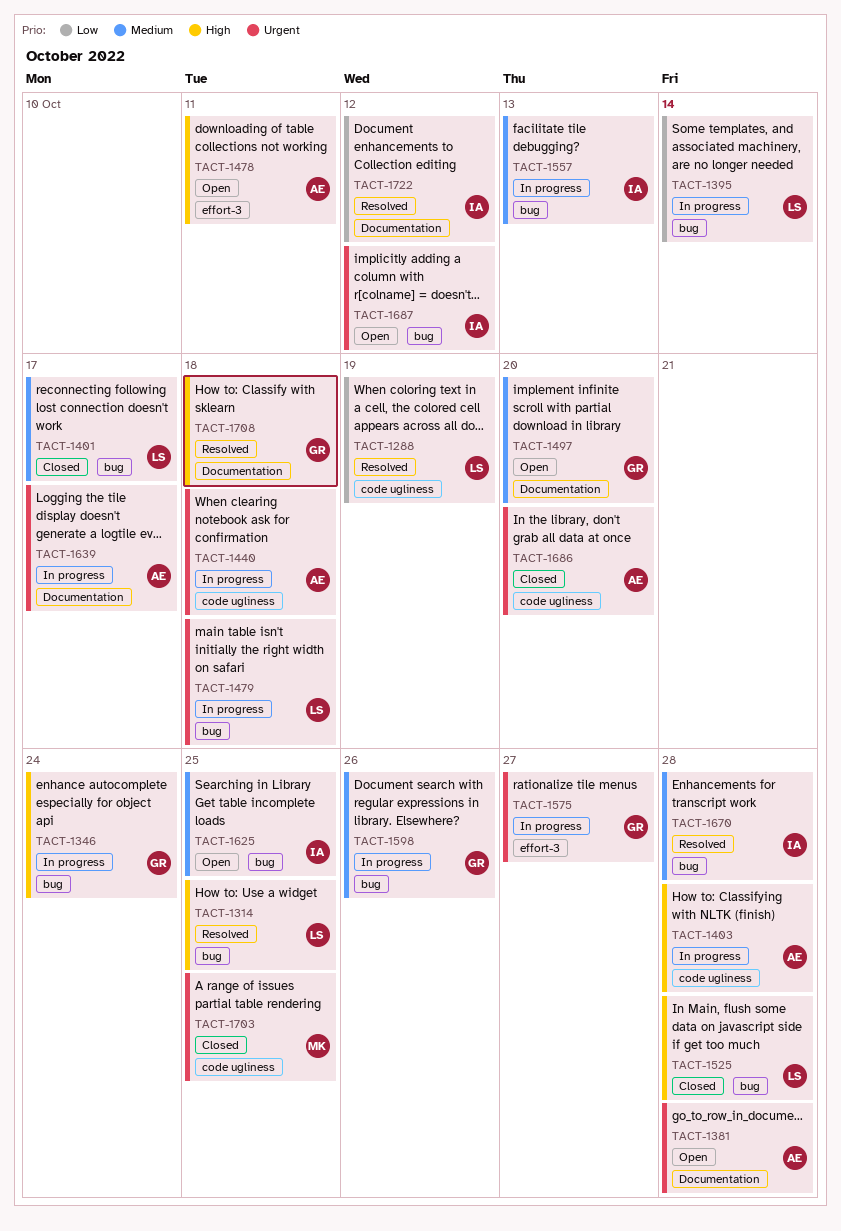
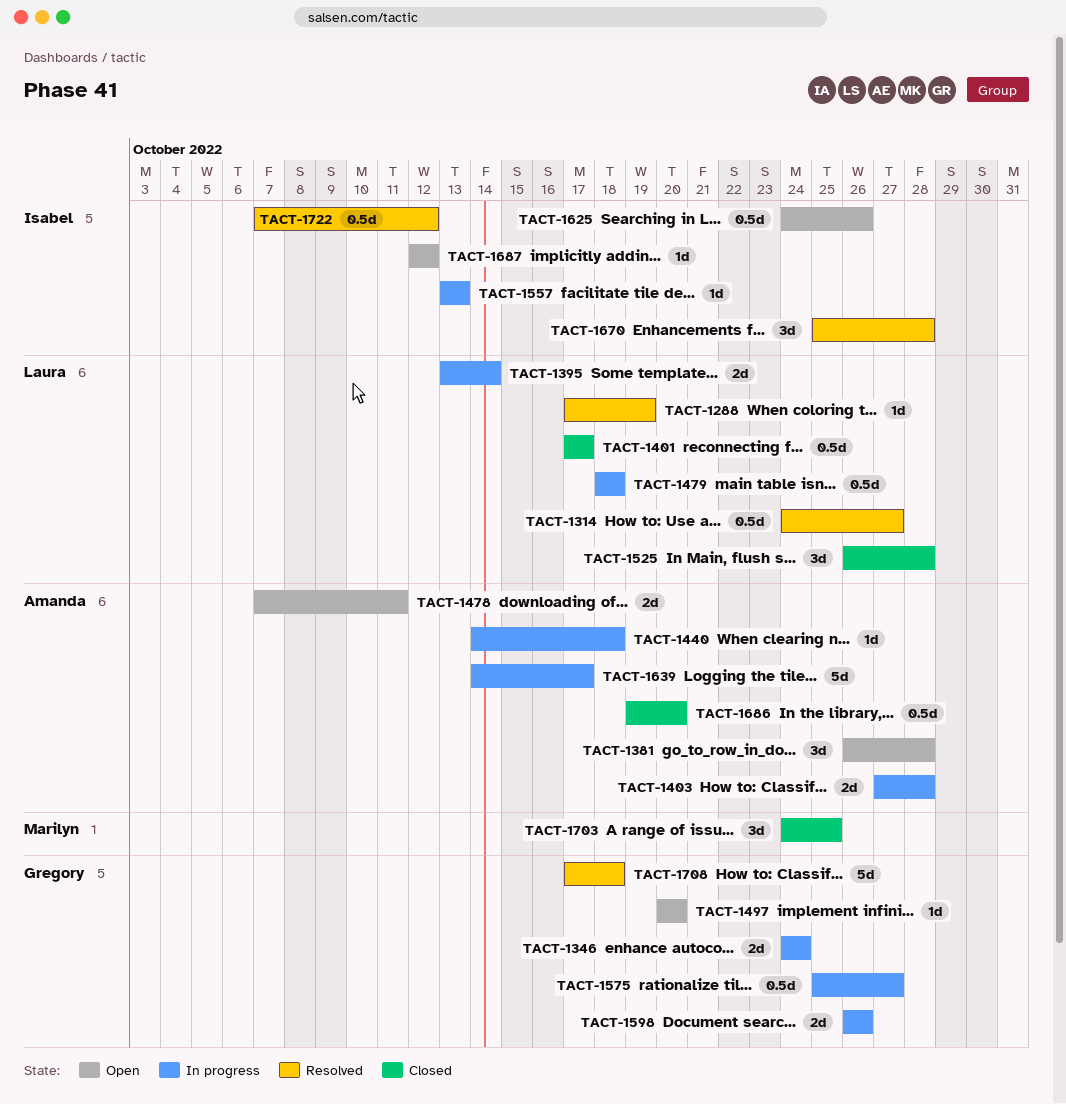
TACT-1314, due: Oct 25 -> Oct 27
TACT-1625, due: Oct 25 -> Oct 26

